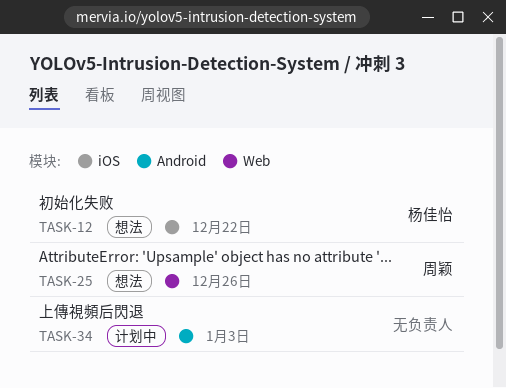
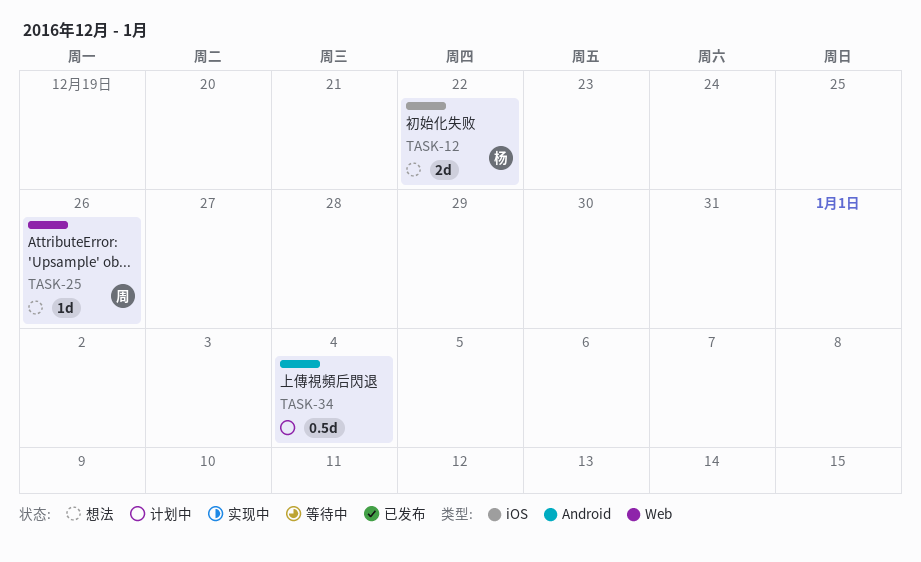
TASK-34, due: Jan 3 -> Jan 4

